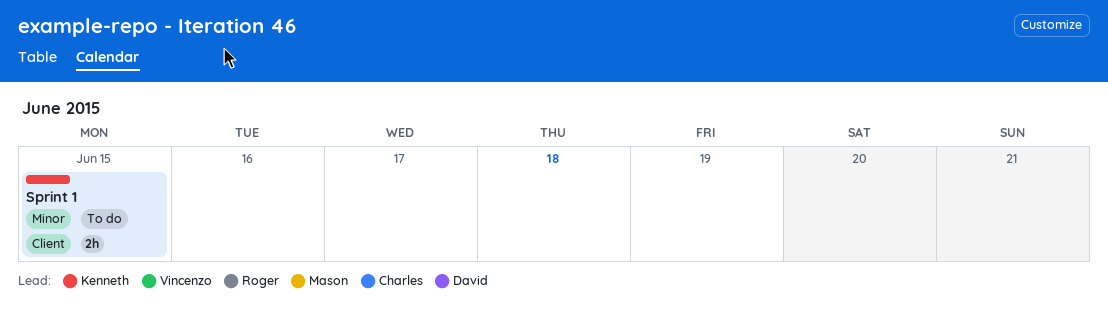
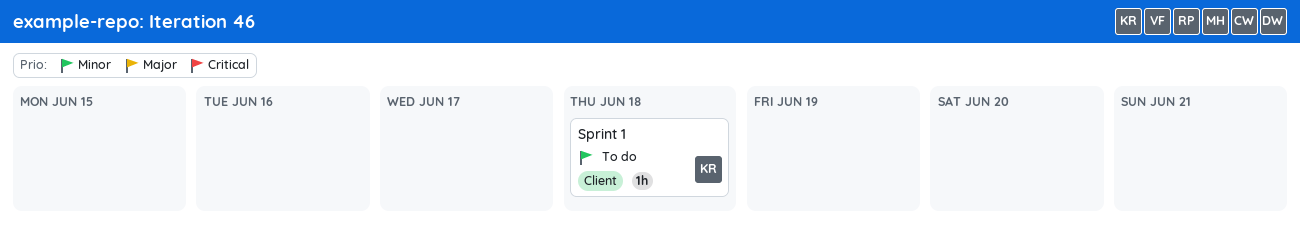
Sprint 1, estimate: 2h -> 1h
Sprint 1, due: Jun 15 -> Jun 18

